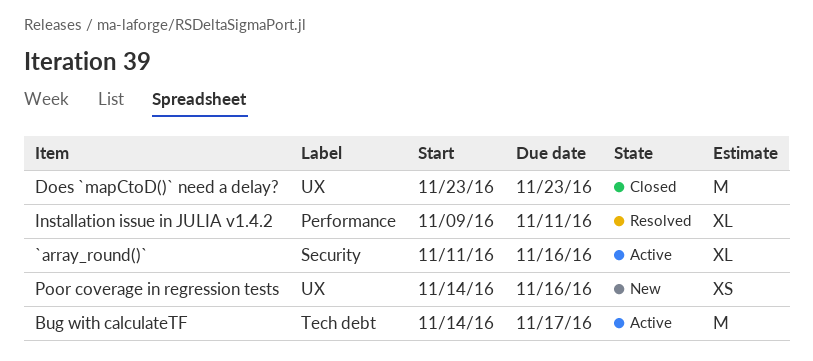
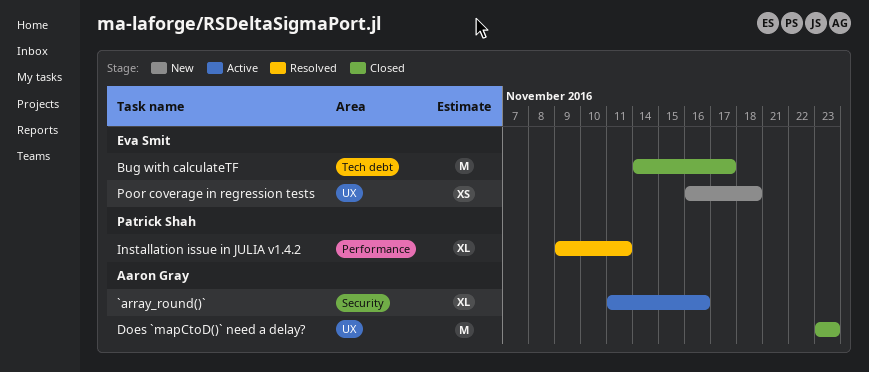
Bug with calculateTF, status: Active -> Closed
Poor coverage in regression tests, start: Nov 14 -> Nov 16
Poor coverage in regression tests, due: Nov 16 -> Nov 18

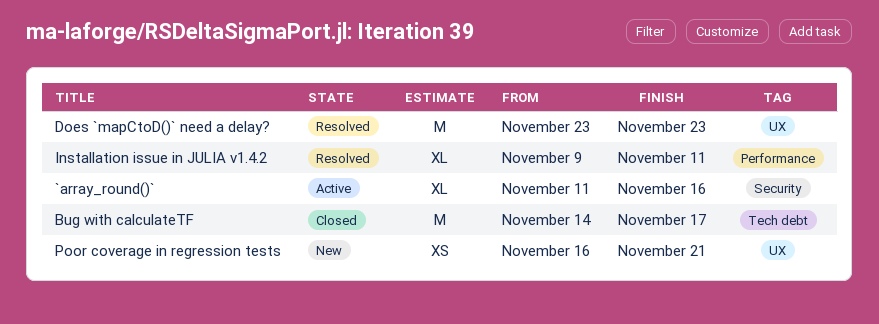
Does `mapCtoD()` need a delay?, status: Closed -> Resolved
Poor coverage in regression tests, due: Nov 18 -> Nov 21

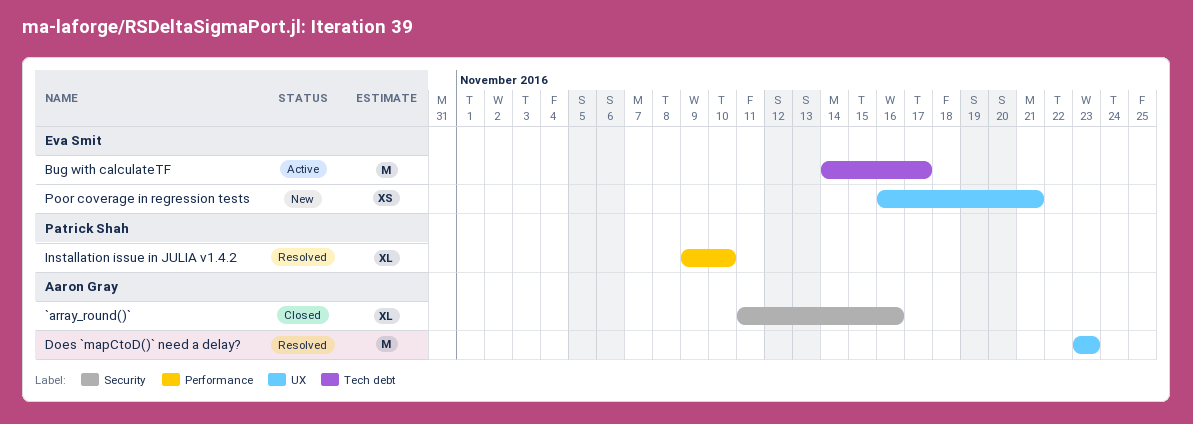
`array_round()`, status: Active -> Closed
Bug with calculateTF, status: Closed -> Active
Installation issue in JULIA v1.4.2, due: Nov 11 -> Nov 10

